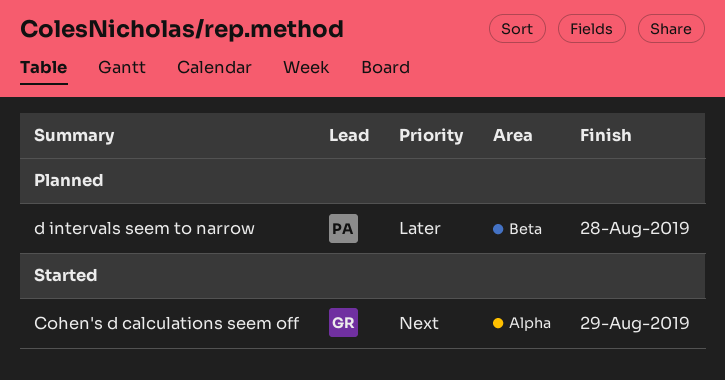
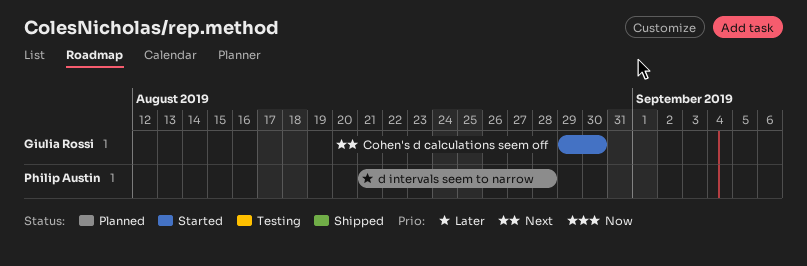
Cohen's d calculations seem off, due: Aug 29 -> Aug 30

